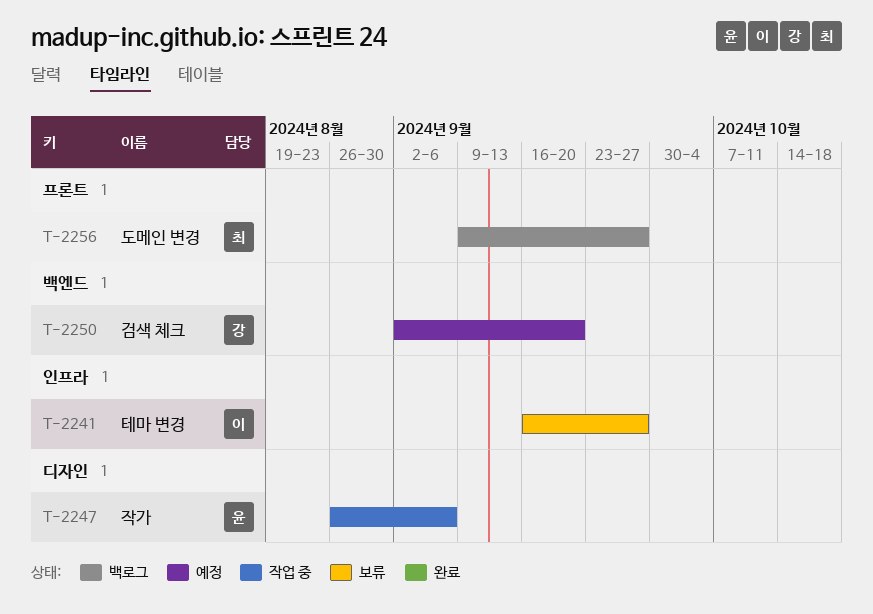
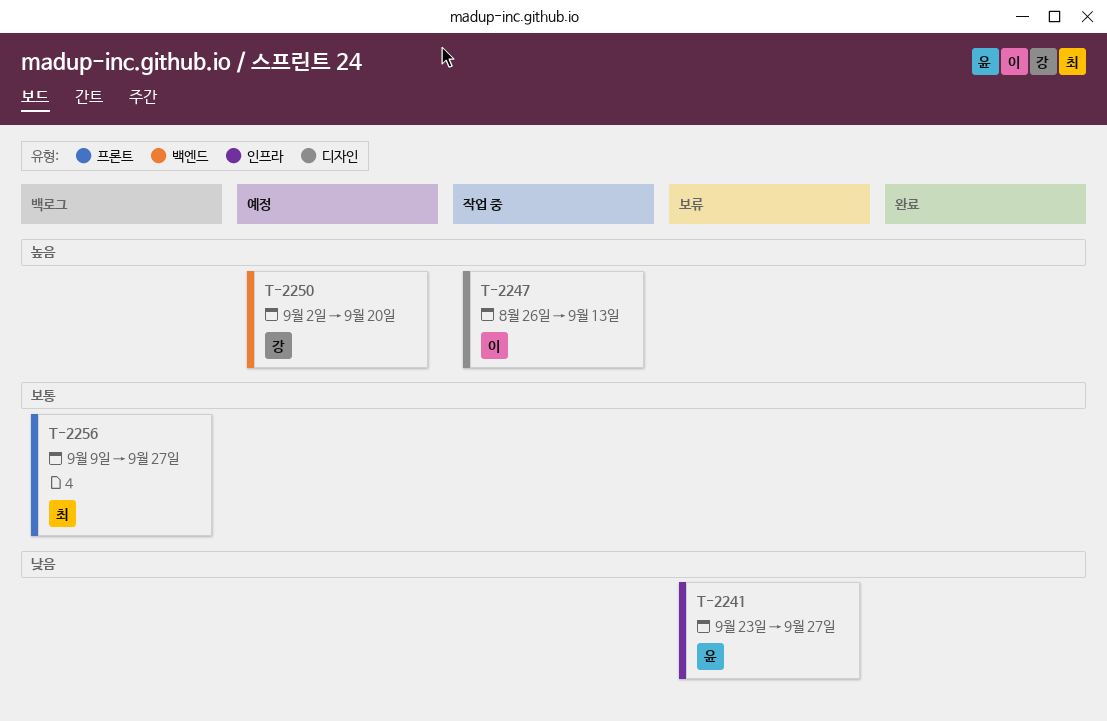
T-2241, owner: 이 -> 윤
T-2241, start: Sep 16 -> Sep 23
T-2247, owner: 윤 -> 이
T-2247, due: Sep 6 -> Sep 13

